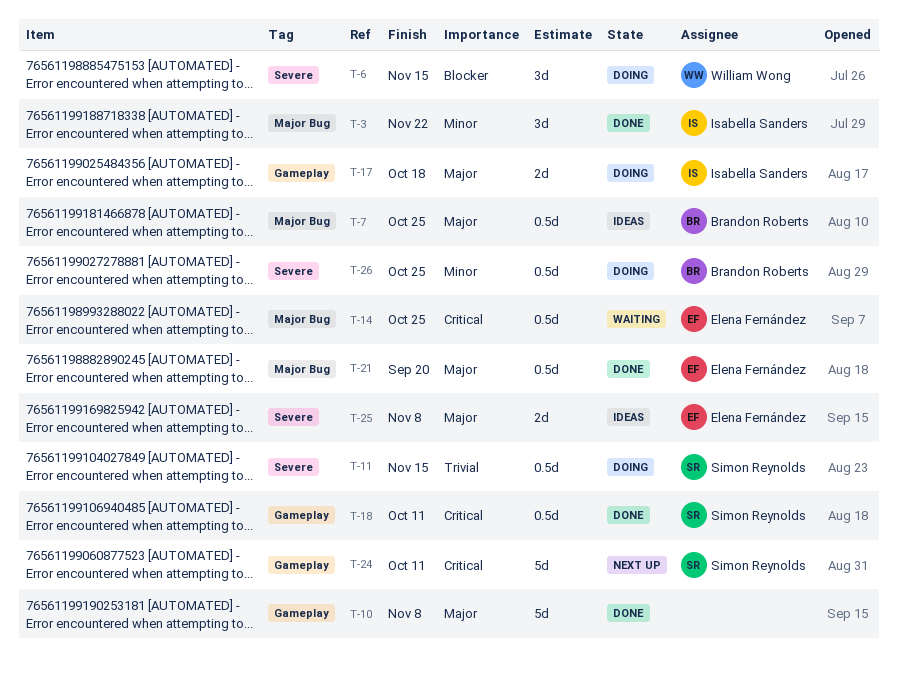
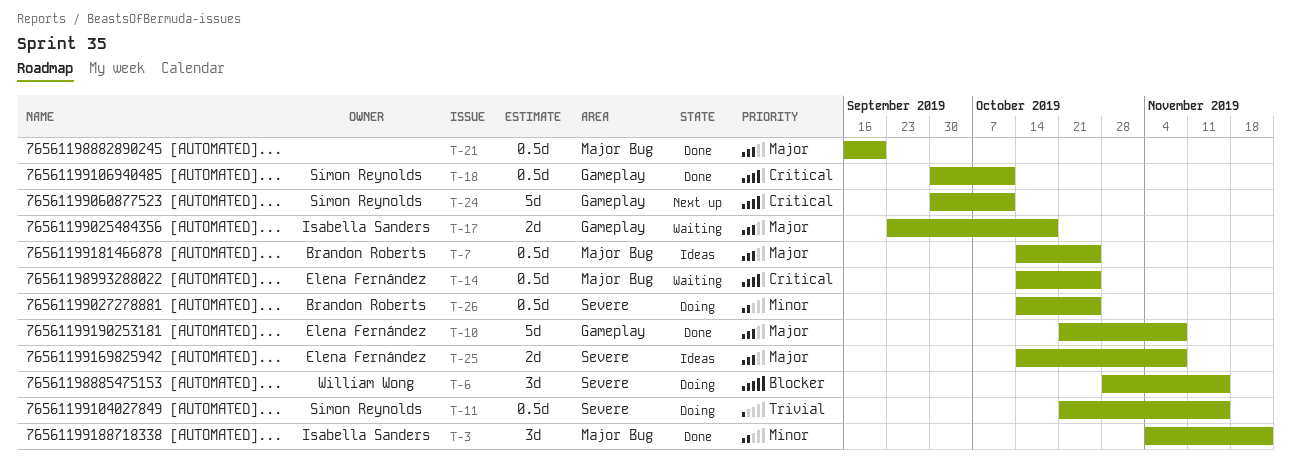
T-10, owner: none -> Elena Fernández
T-17, status: Doing -> Waiting
T-21, owner: Elena Fernández -> none

